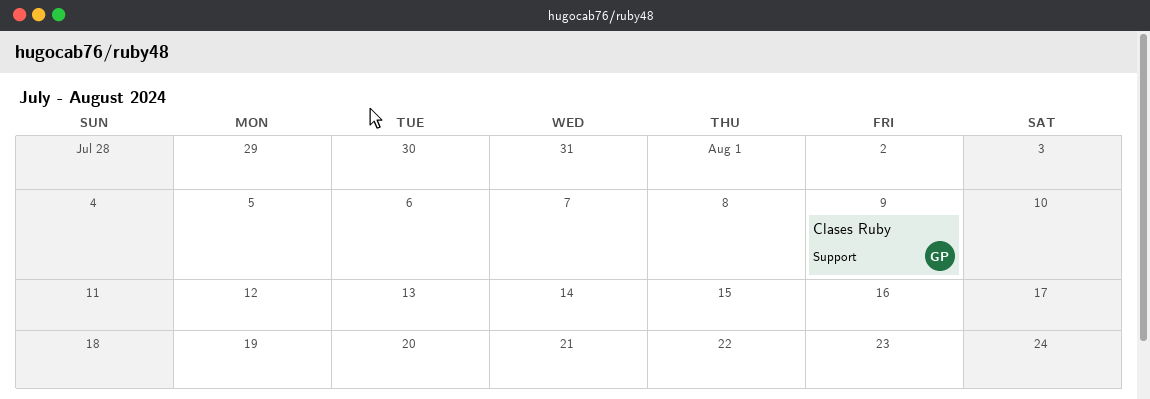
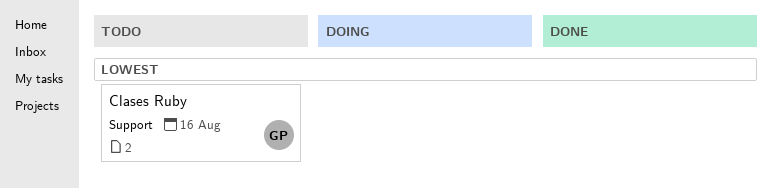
Clases Ruby, due: Aug 9 -> Aug 16

